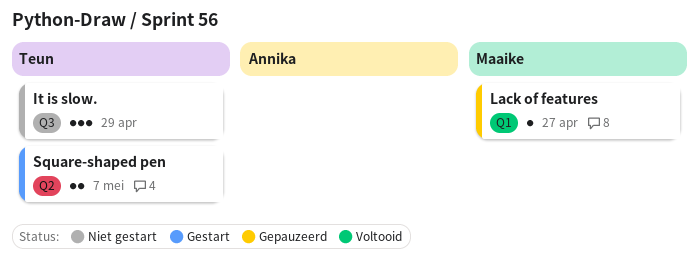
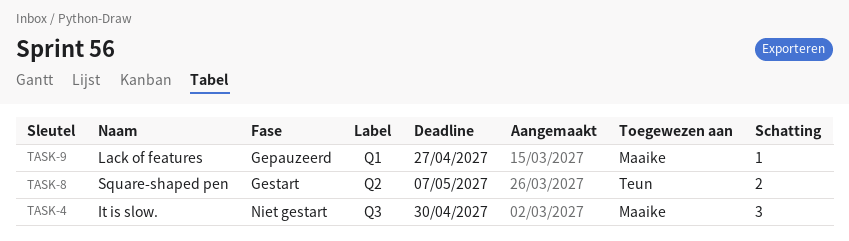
It is slow., owner: Teun -> Maaike
It is slow., due: Apr 29 -> Apr 30

